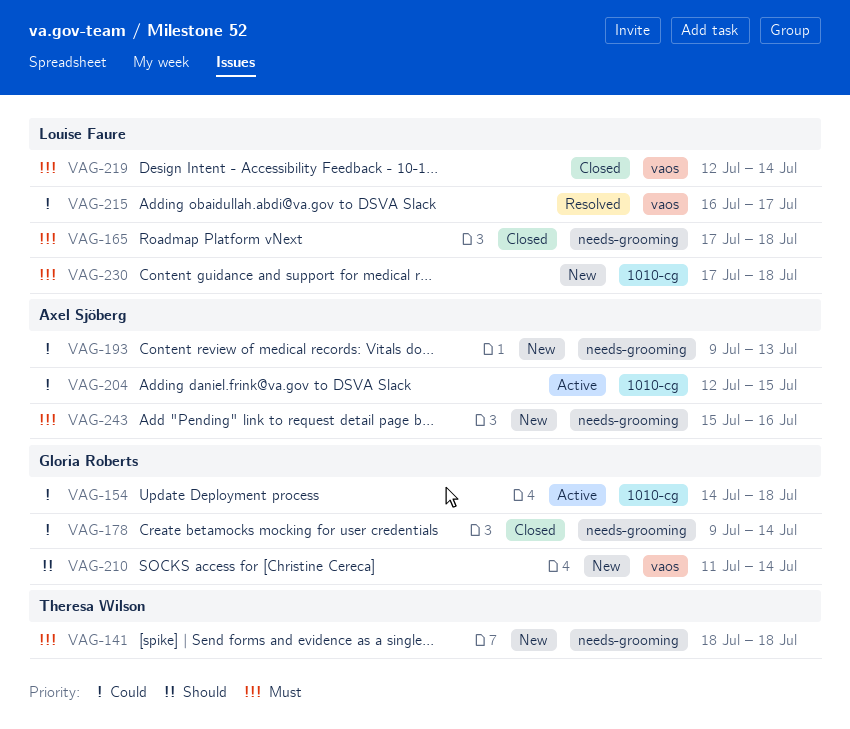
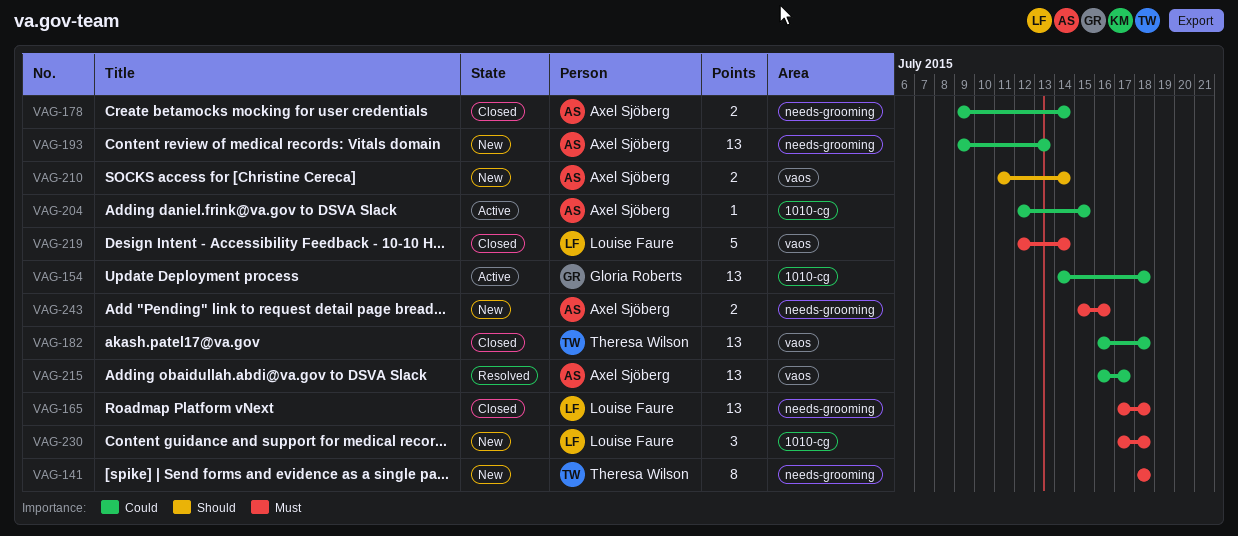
VAG-178, owner: Gloria Roberts -> Axel Sjöberg
VAG-182: none -> present
VAG-210, owner: Gloria Roberts -> Axel Sjöberg
VAG-215, owner: Louise Faure -> Axel Sjöberg

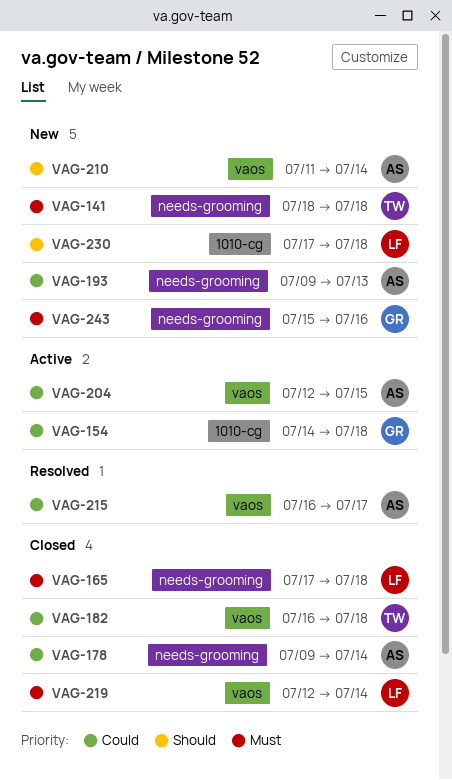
VAG-204, label: 1010-cg -> vaos
VAG-230, priority: Must -> Should
VAG-243, owner: Axel Sjöberg -> Gloria Roberts

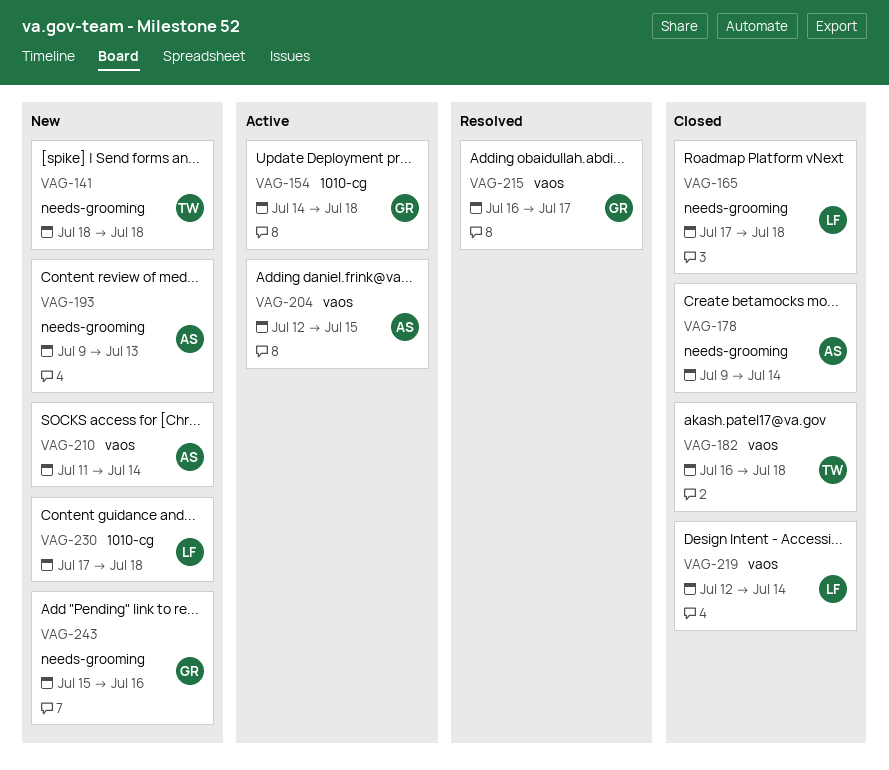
VAG-215, owner: AS -> GR

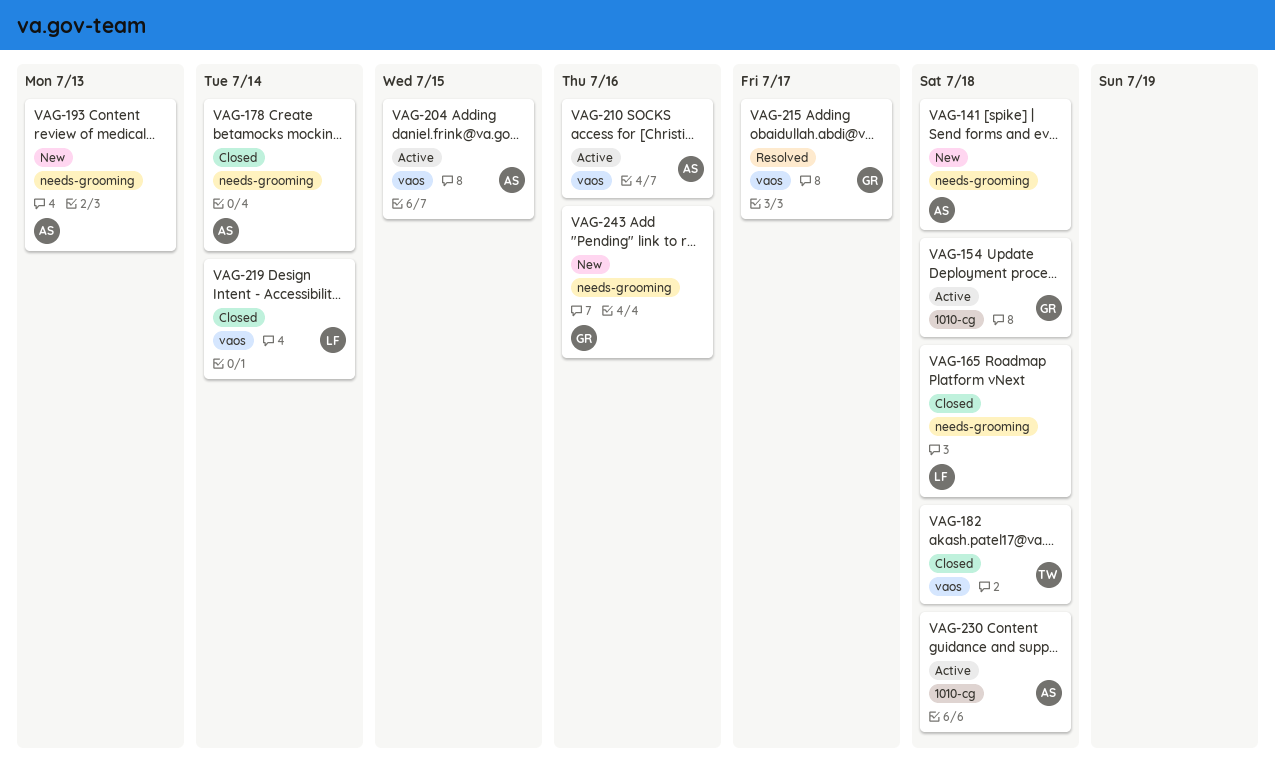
VAG-141, owner: TW -> AS
VAG-210, status: New -> Active
VAG-210, due: Jul 14 -> Jul 16
VAG-230, status: New -> Active
VAG-230, owner: LF -> AS

